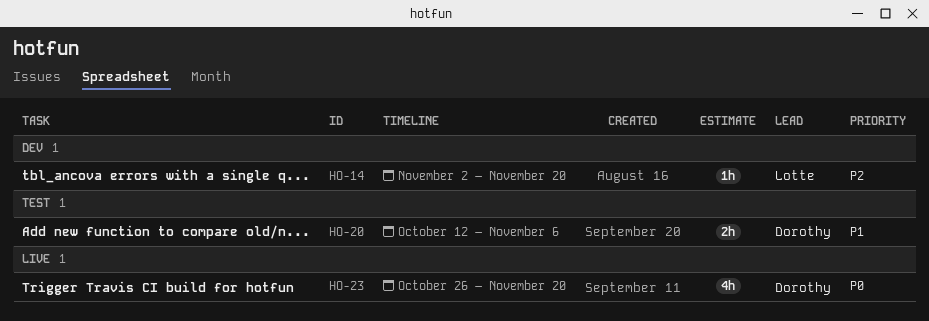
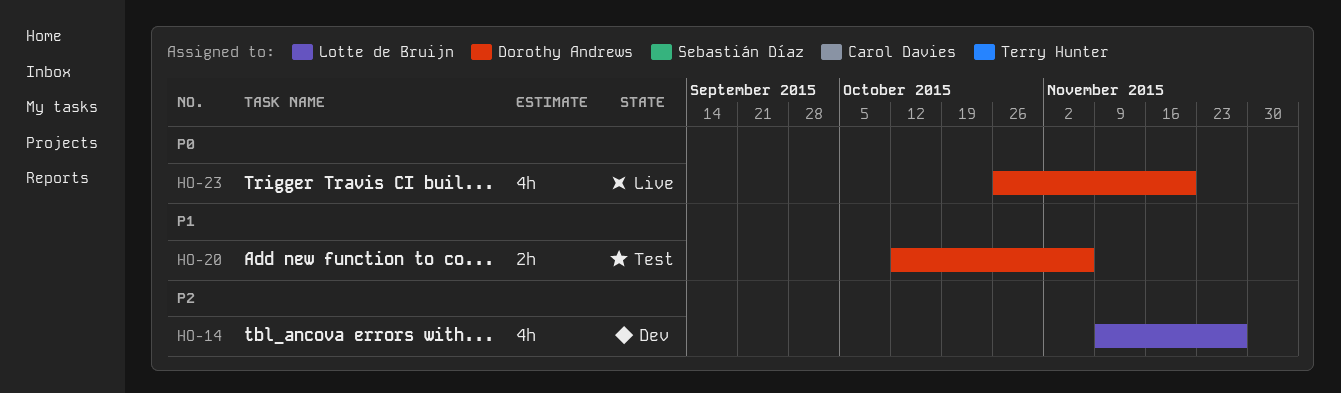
HO-14, estimate: 1h -> 4h
HO-14, start: Nov 2 -> Nov 9
HO-14, due: Nov 20 -> Nov 27

